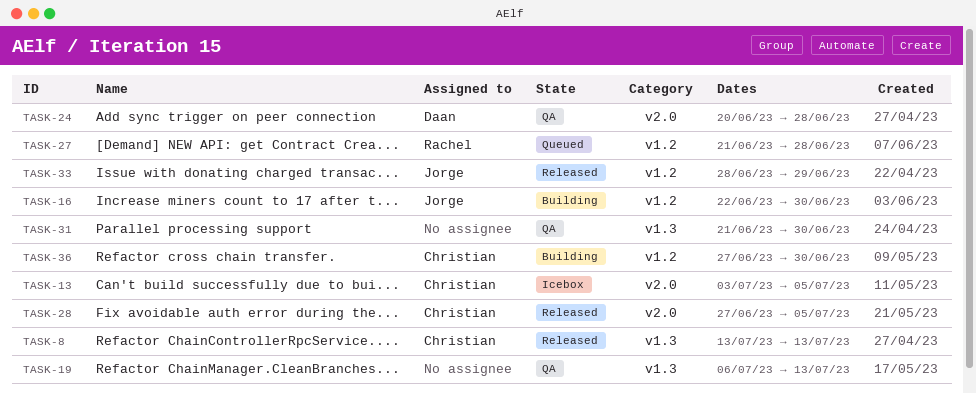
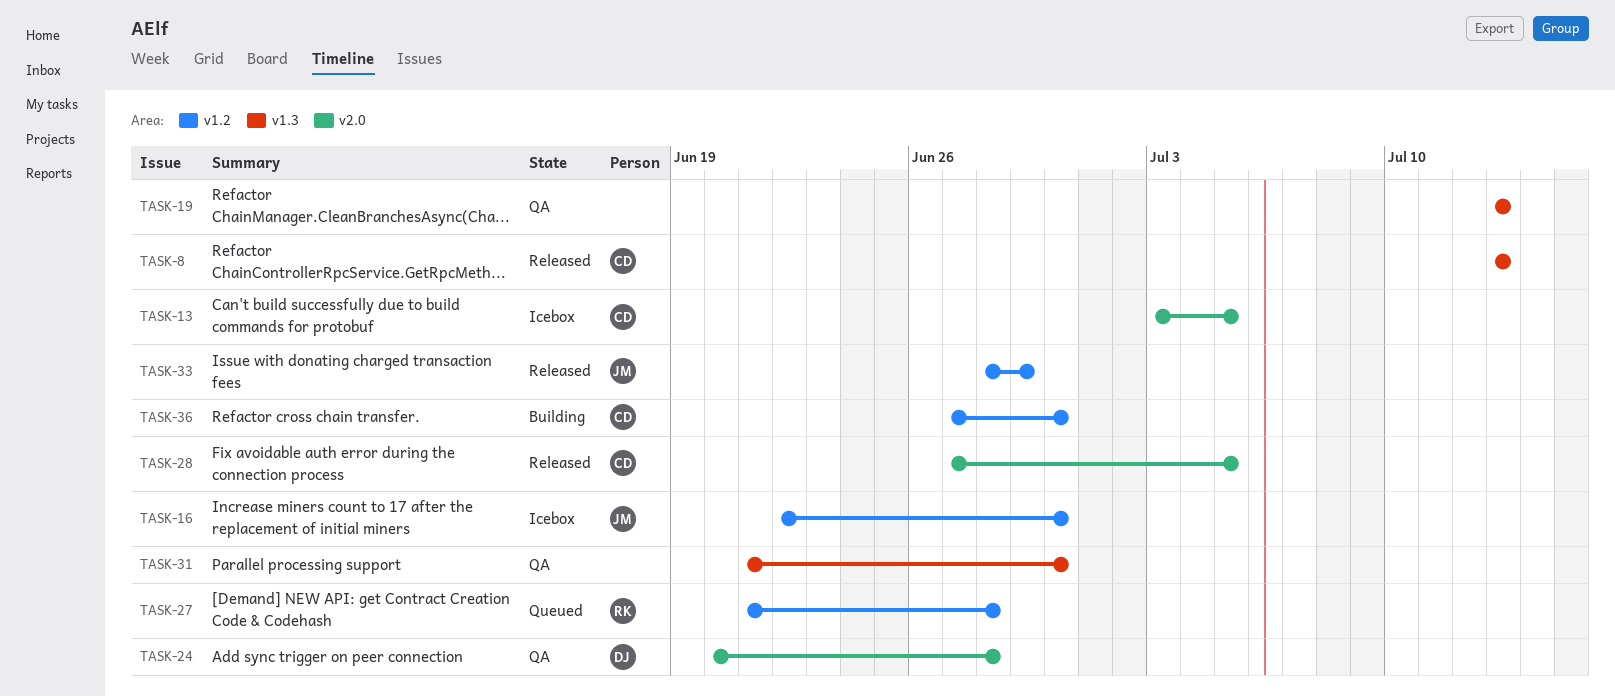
TASK-16, status: Building -> Icebox
TASK-19, start: Jul 6 -> Jul 13

